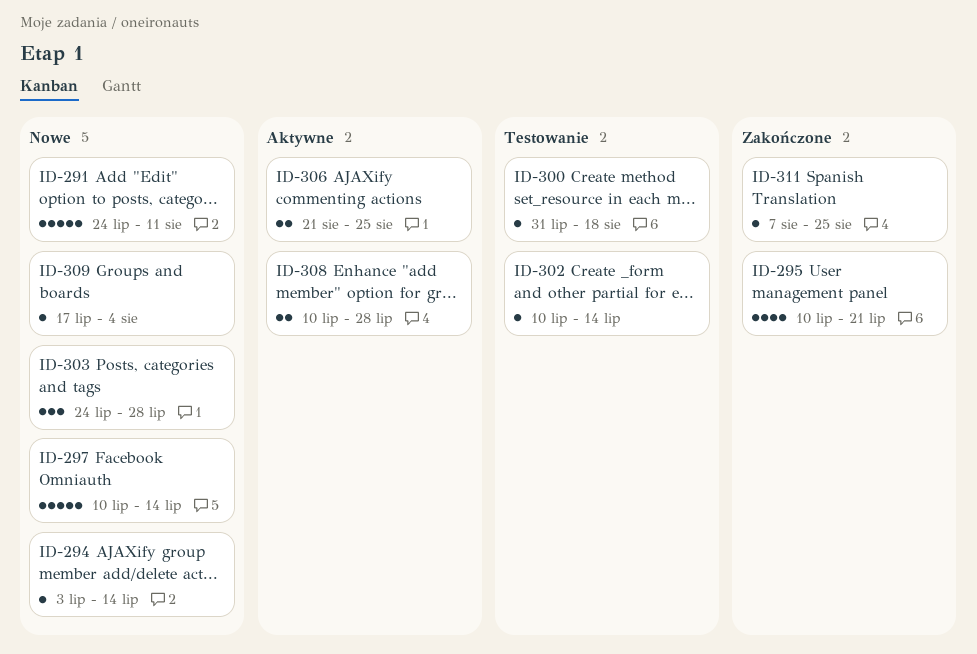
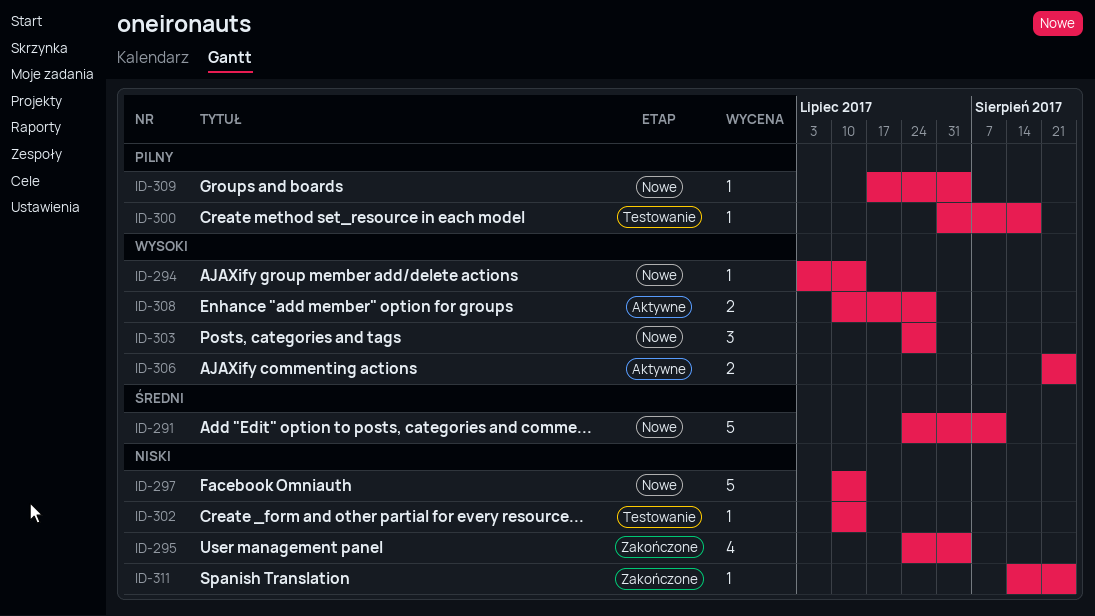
ID-295, start: Jul 10 -> Jul 24
ID-295, due: Jul 21 -> Aug 4
ID-311, start: Aug 7 -> Aug 14

